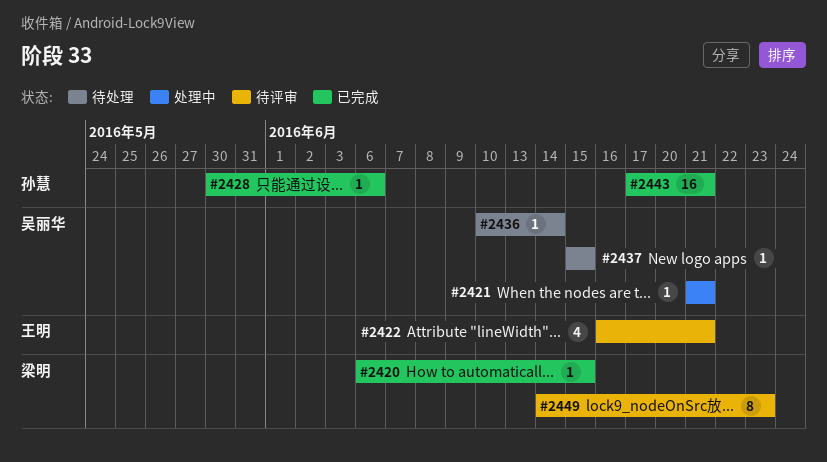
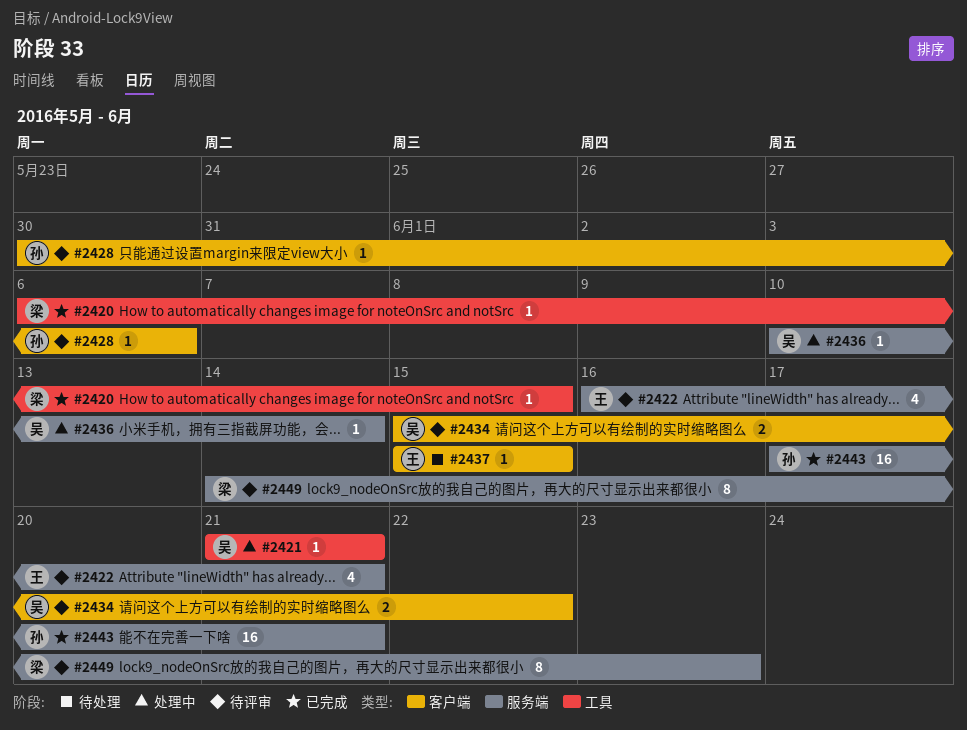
#2428, status: 已完成 -> 待评审
#2434: none -> present
#2436, status: 待处理 -> 处理中
#2437, owner: 吴丽华 -> 王明

